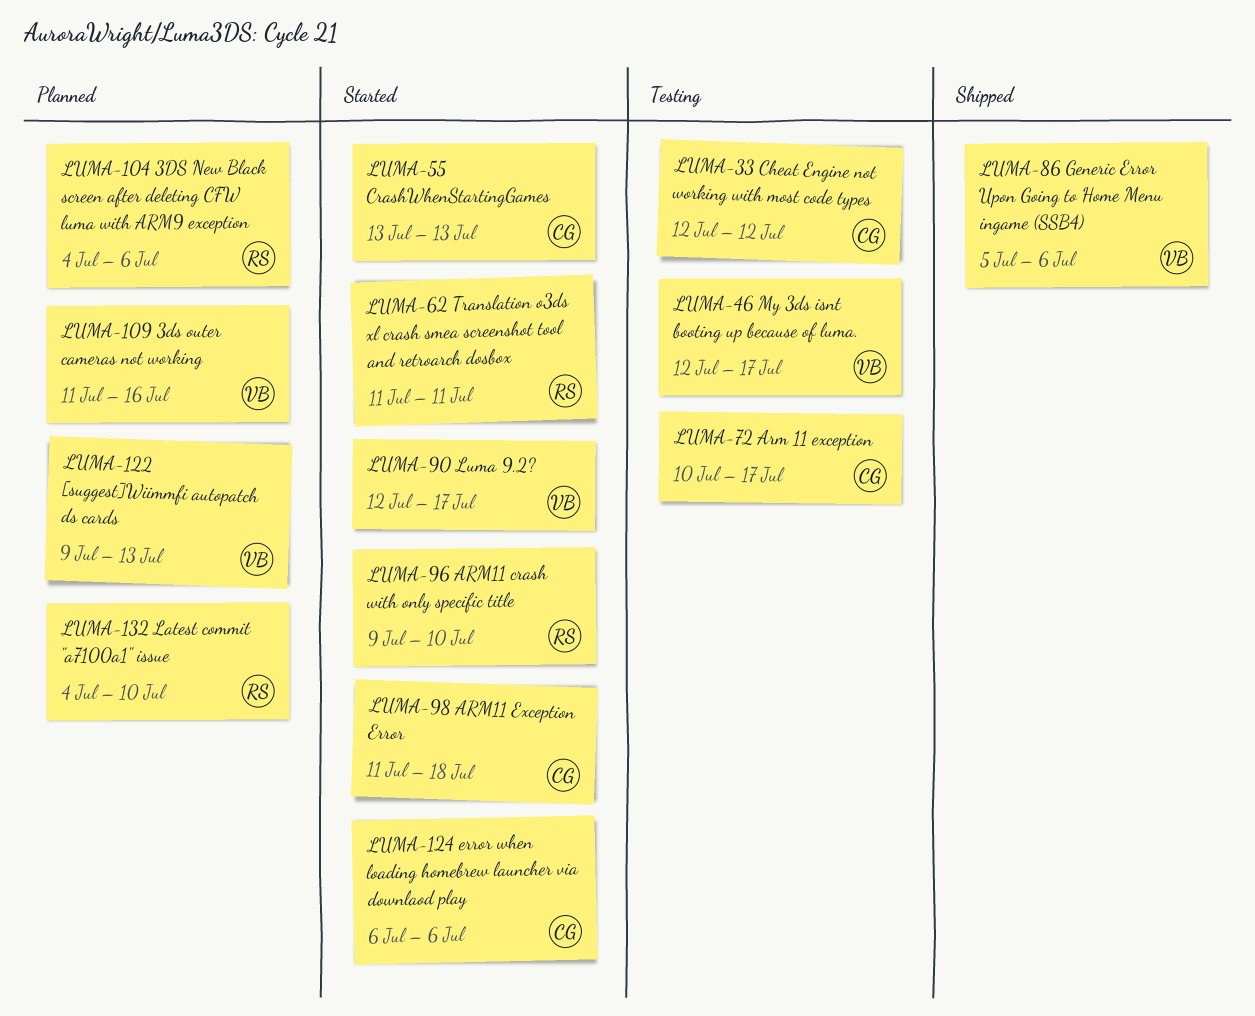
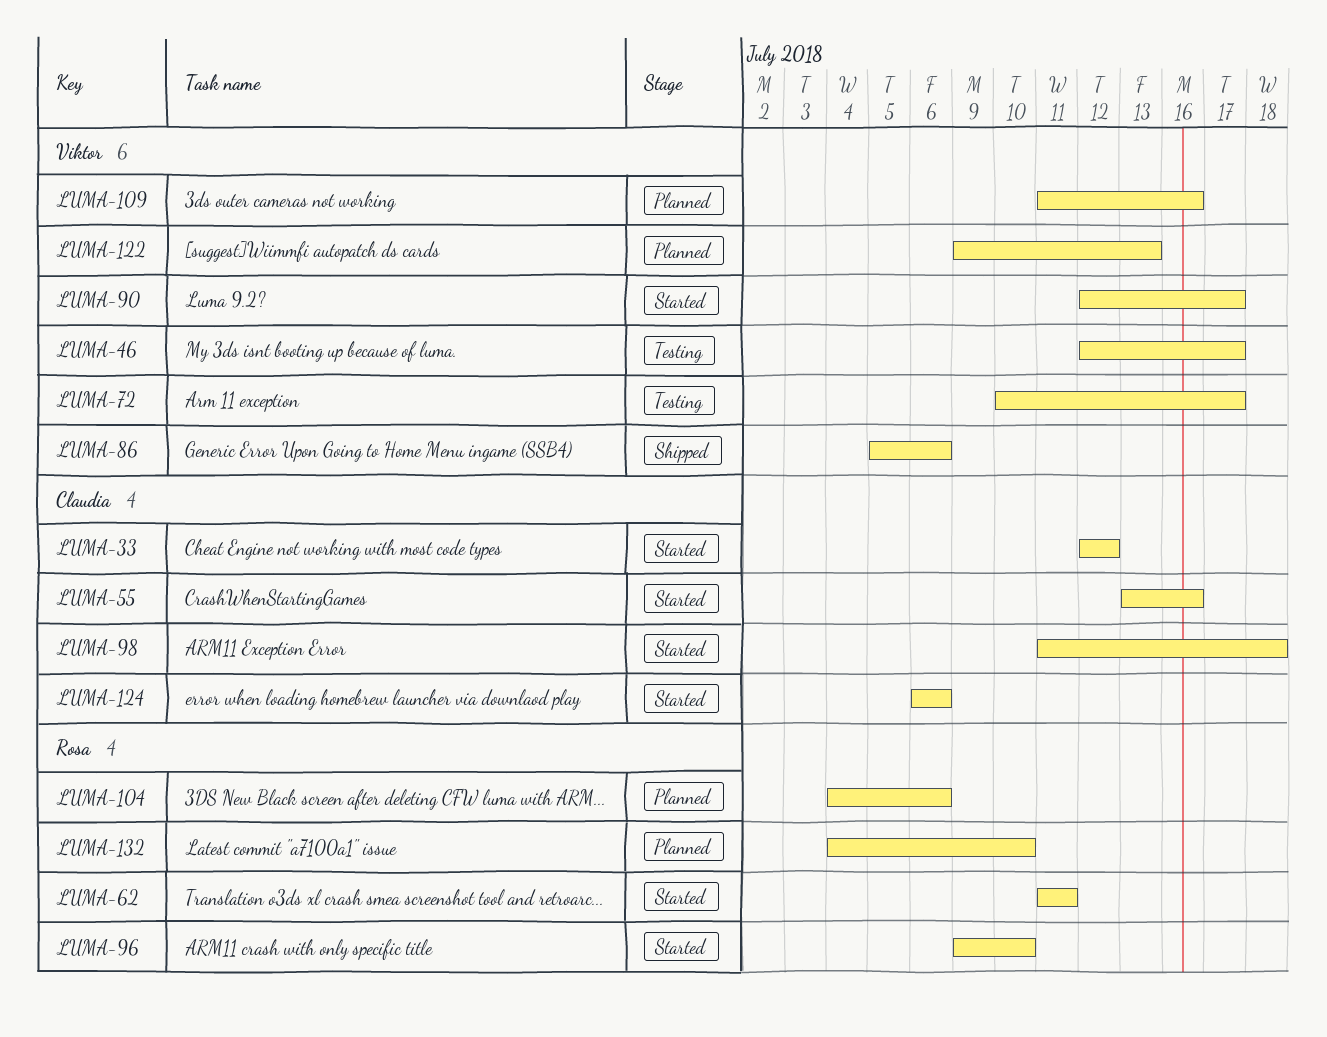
LUMA-33, status: Testing -> Started
LUMA-55, due: Jul 13 -> Jul 16
LUMA-72, owner: Claudia -> Viktor

